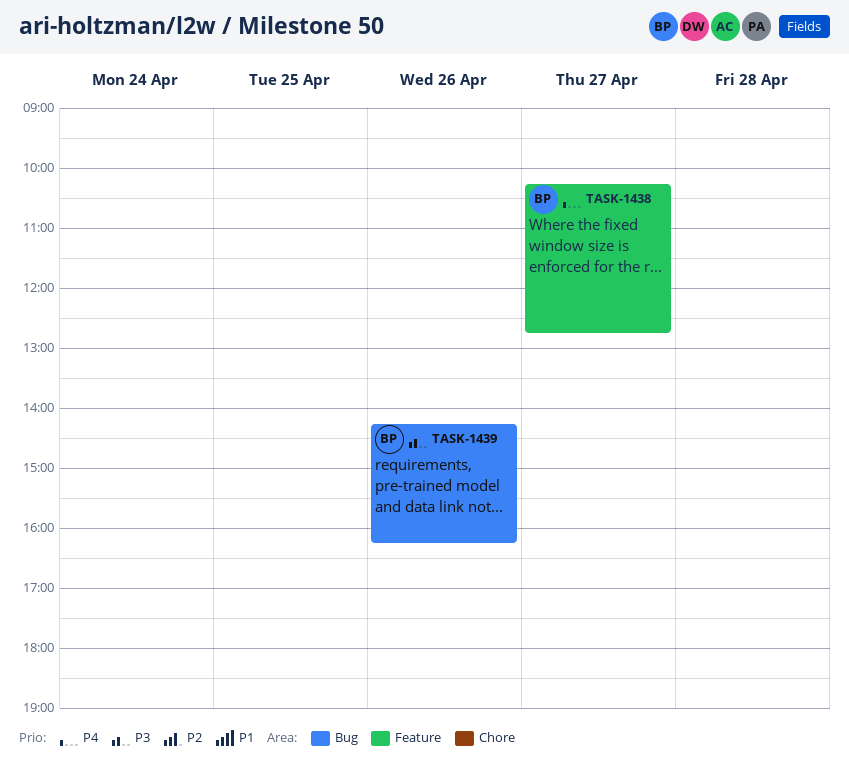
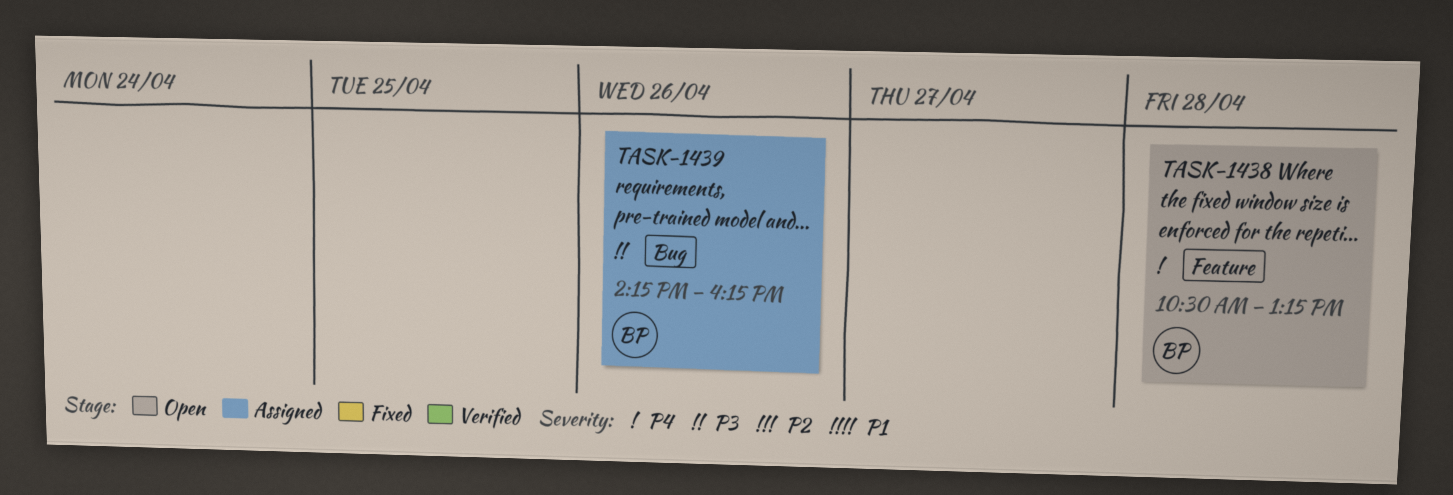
TASK-1438, day: Apr 27 -> Apr 28
TASK-1438, begins: 10:15 -> 10:30
TASK-1438, ends: 12:45 -> 13:15

